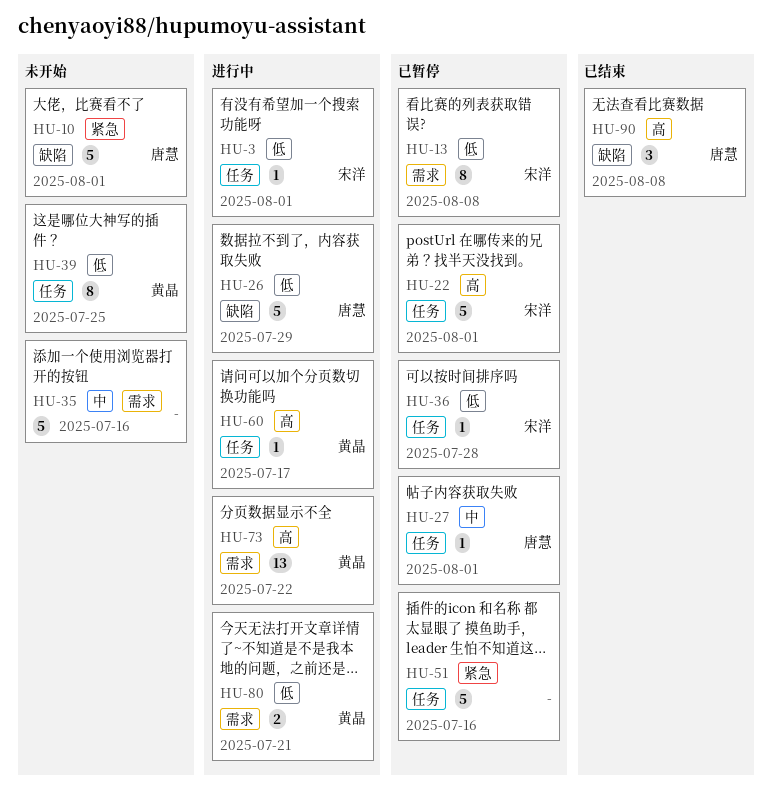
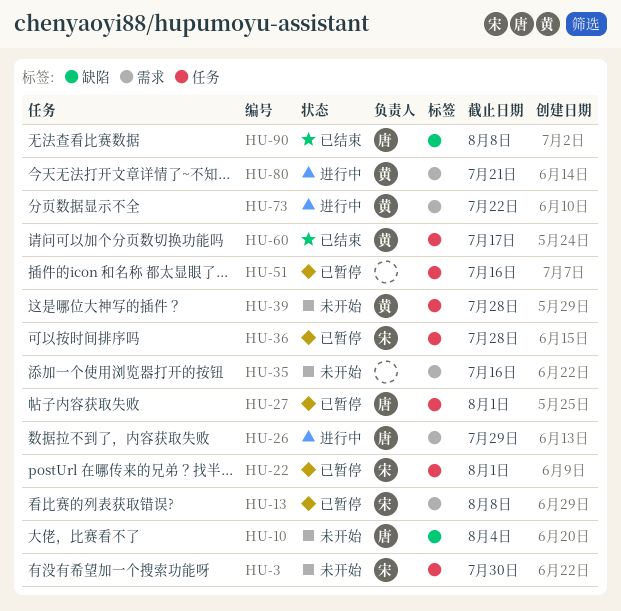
HU-3, status: 进行中 -> 未开始
HU-3, due: Aug 1 -> Jul 30
HU-10, due: Aug 1 -> Aug 4
HU-26, label: 缺陷 -> 需求
HU-39, due: Jul 25 -> Jul 28
HU-60, status: 进行中 -> 已结束

